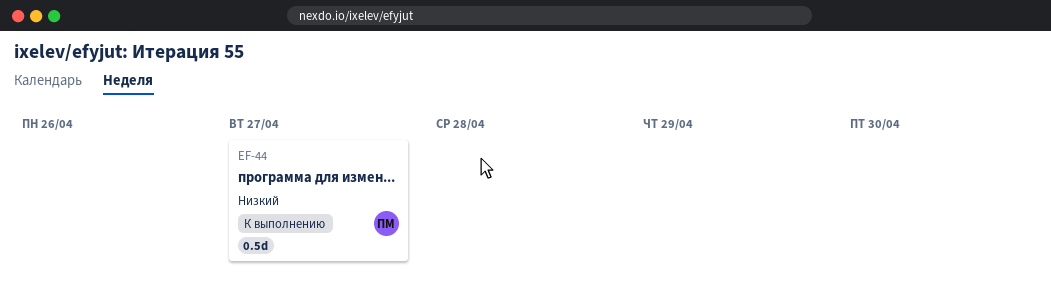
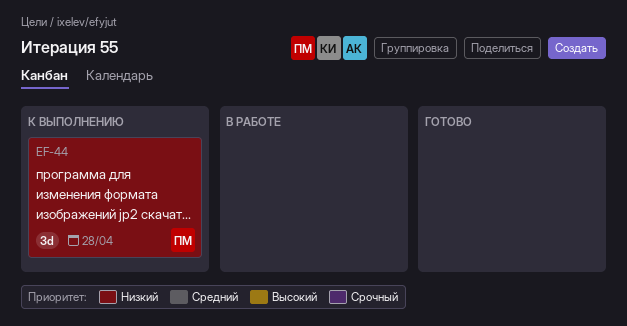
EF-44, estimate: 0.5d -> 3d
EF-44, due: Apr 27 -> Apr 28

